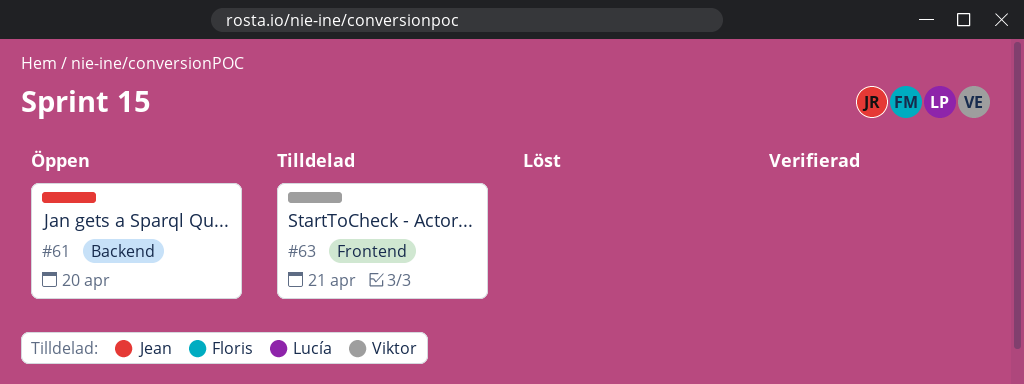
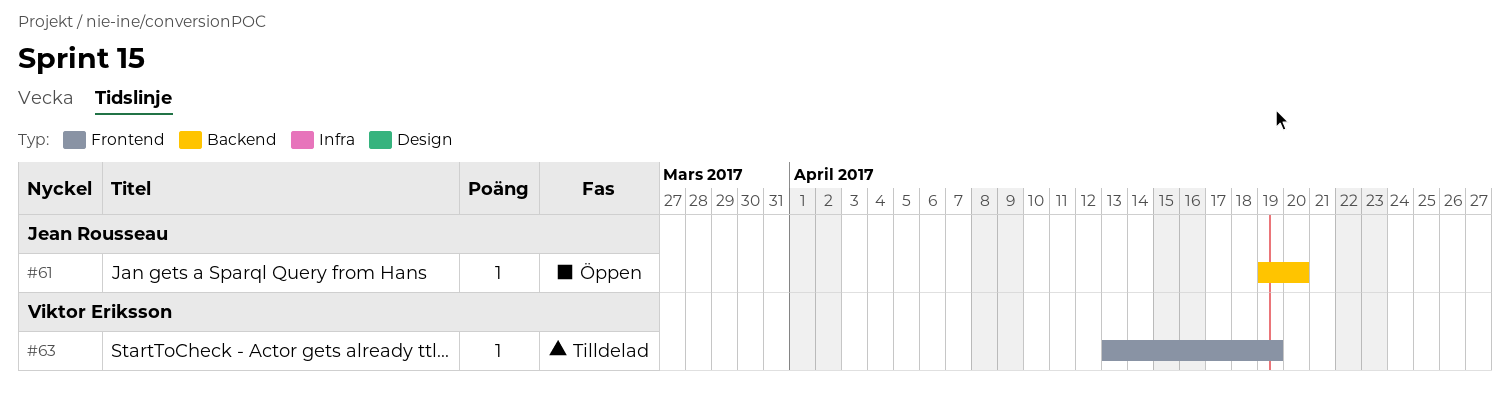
#63, due: Apr 21 -> Apr 19

